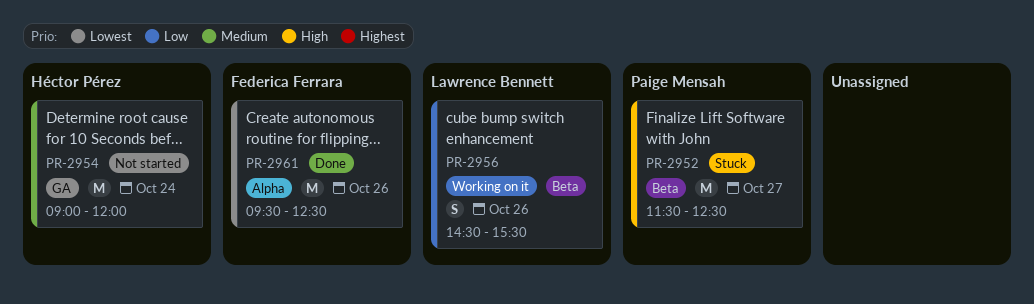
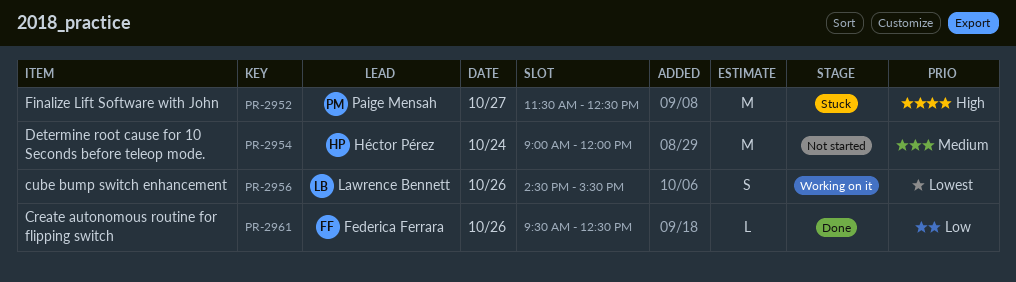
PR-2956, priority: Low -> Lowest
PR-2961, priority: Lowest -> Low
PR-2961, estimate: M -> L

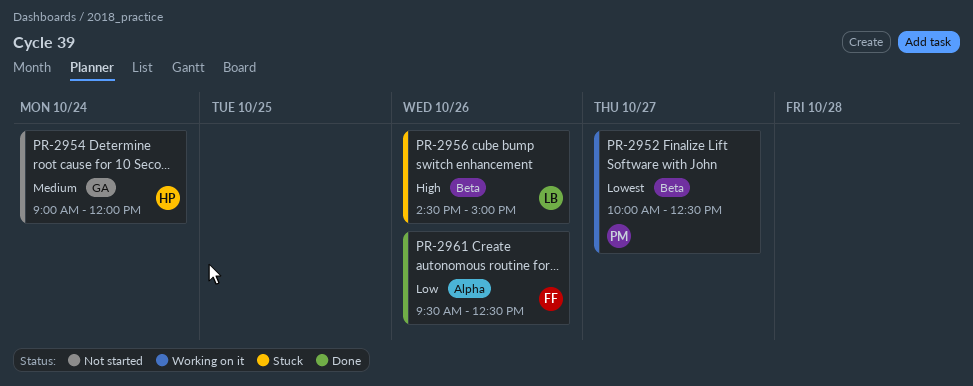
PR-2952, status: Stuck -> Working on it
PR-2952, priority: High -> Lowest
PR-2952, begins: 11:30 -> 10:00
PR-2956, status: Working on it -> Stuck
PR-2956, priority: Lowest -> High
PR-2956, ends: 15:30 -> 15:00

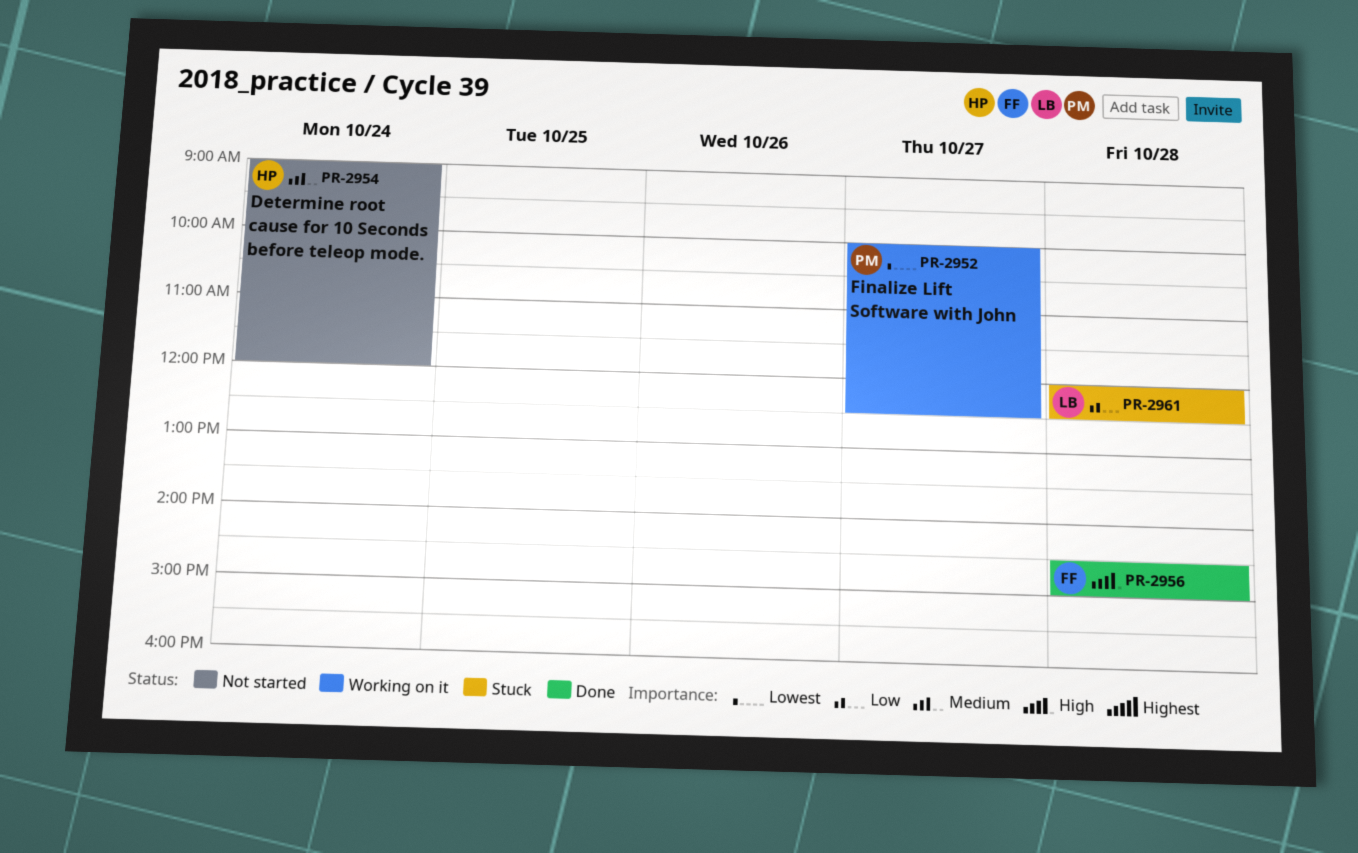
PR-2956, status: Stuck -> Done
PR-2956, owner: LB -> FF
PR-2956, day: Oct 26 -> Oct 28
PR-2961, status: Done -> Stuck
PR-2961, owner: FF -> LB
PR-2961, day: Oct 26 -> Oct 28
PR-2961, begins: 09:30 -> 12:00

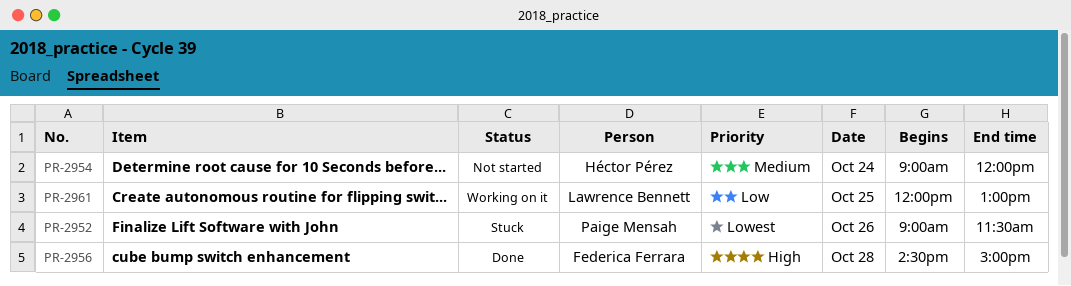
PR-2952, status: Working on it -> Stuck
PR-2952, day: Oct 27 -> Oct 26
PR-2952, begins: 10:00 -> 09:00
PR-2952, ends: 12:30 -> 11:30
PR-2961, status: Stuck -> Working on it
PR-2961, day: Oct 28 -> Oct 25
PR-2961, ends: 12:30 -> 13:00

